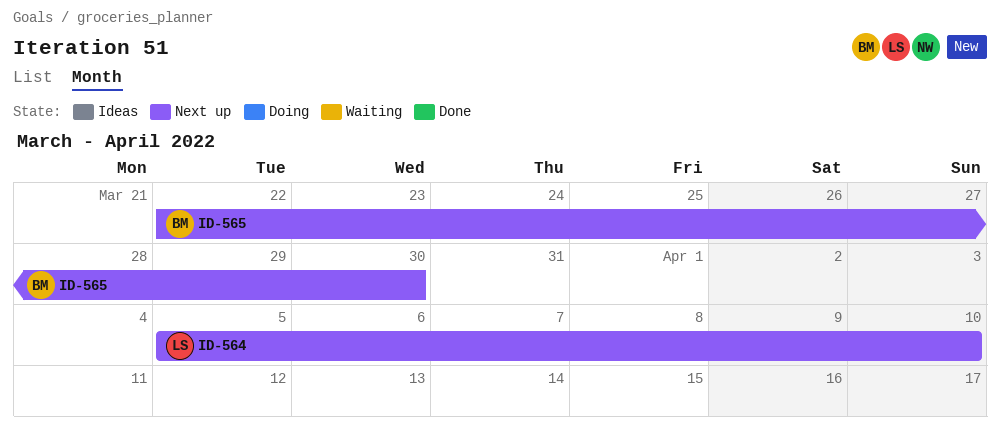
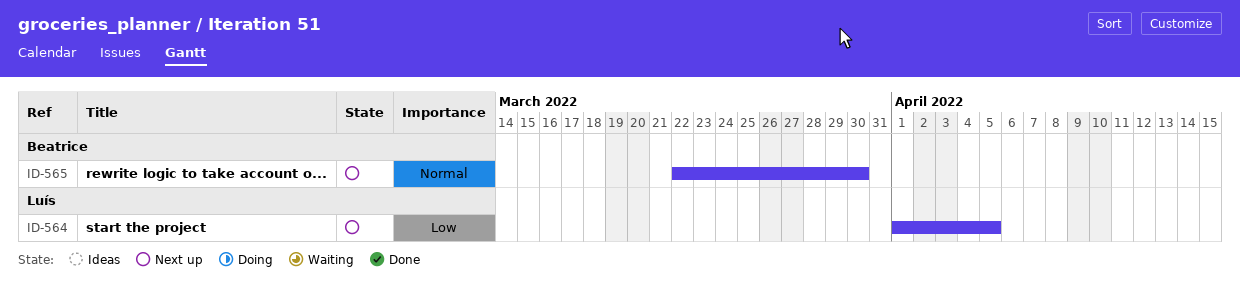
ID-564, start: Apr 5 -> Apr 1
ID-564, due: Apr 10 -> Apr 5

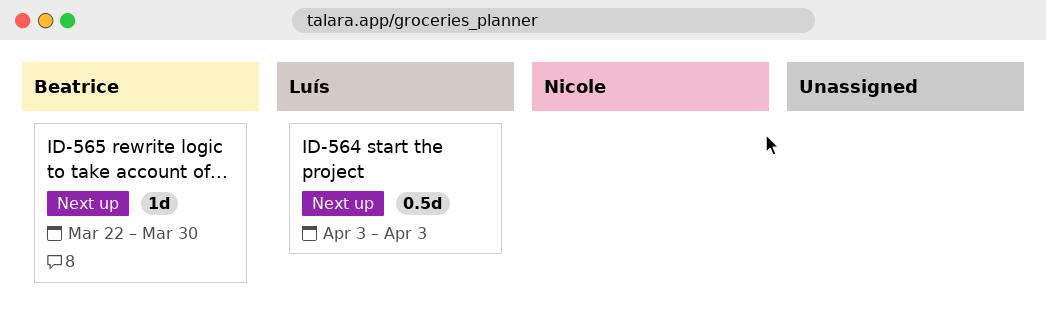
ID-564, start: Apr 1 -> Apr 3
ID-564, due: Apr 5 -> Apr 3

